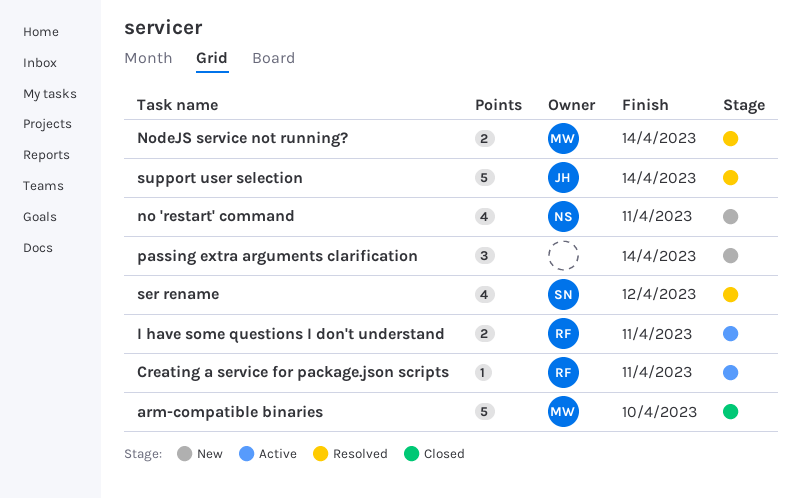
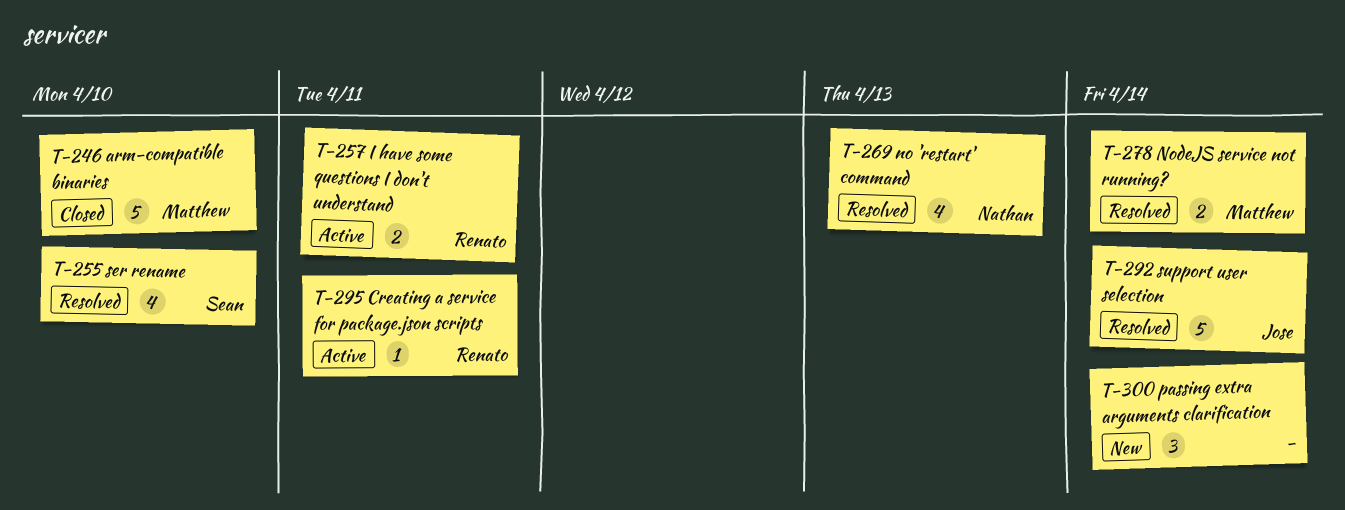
no 'restart' command, status: New -> Resolved
no 'restart' command, due: Apr 11 -> Apr 13
ser rename, due: Apr 12 -> Apr 10

